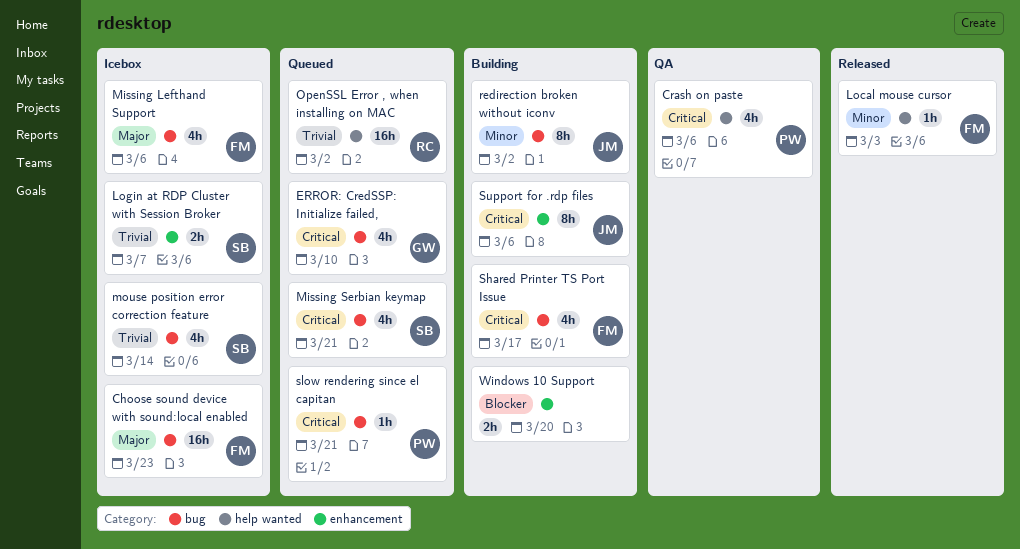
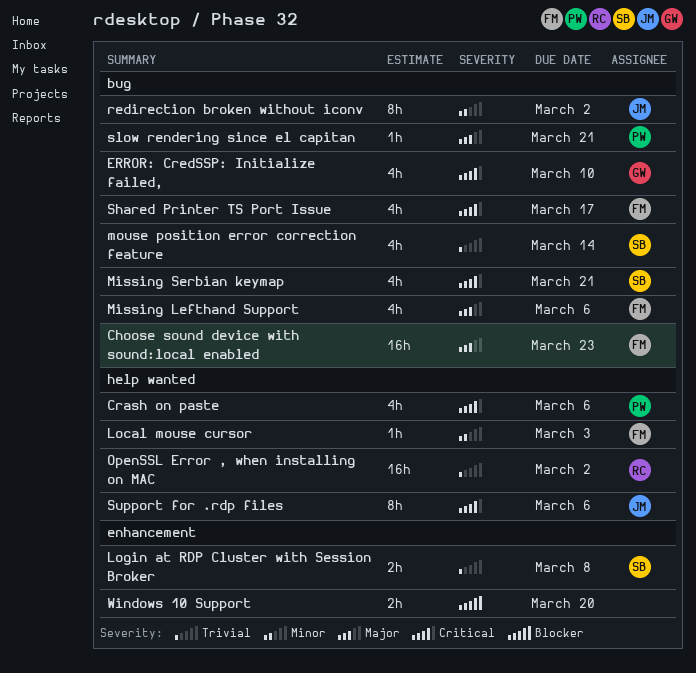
Login at RDP Cluster with Session Broker, due: Mar 7 -> Mar 8
slow rendering since el capitan, priority: Critical -> Major
Support for .rdp files, label: enhancement -> help wanted

